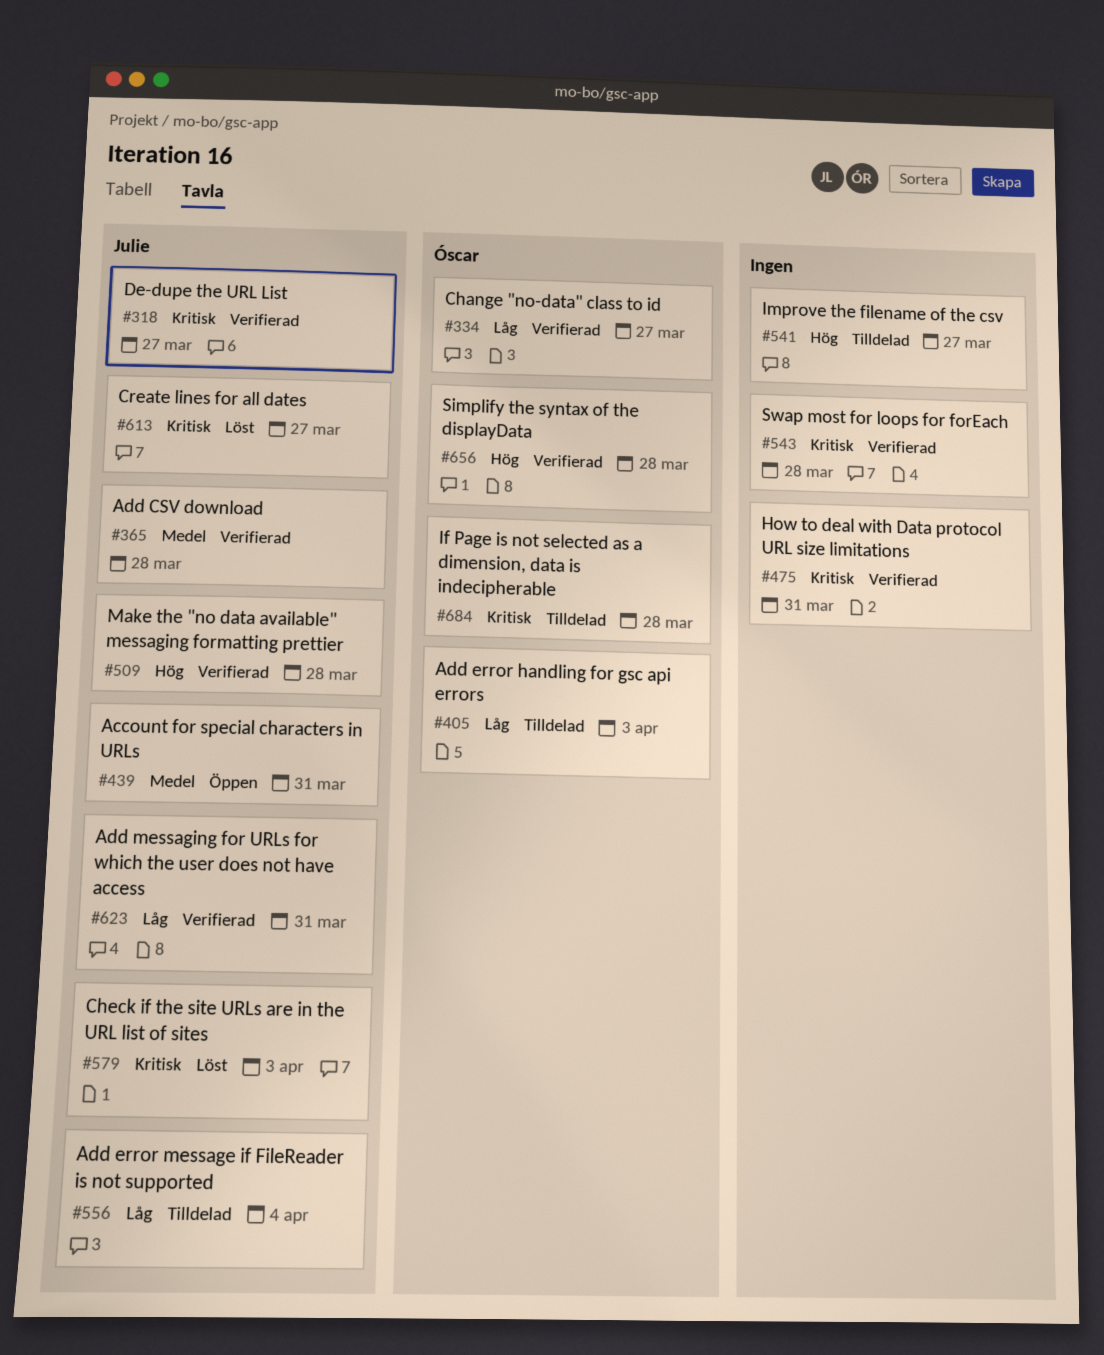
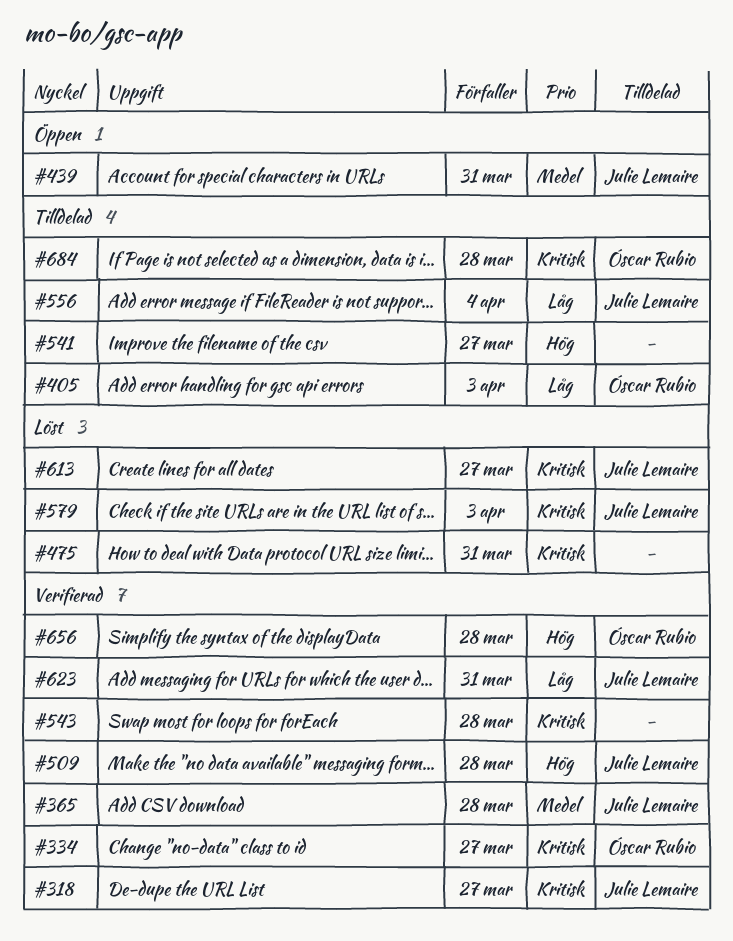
#334, priority: Låg -> Kritisk
#475, status: Verifierad -> Löst

